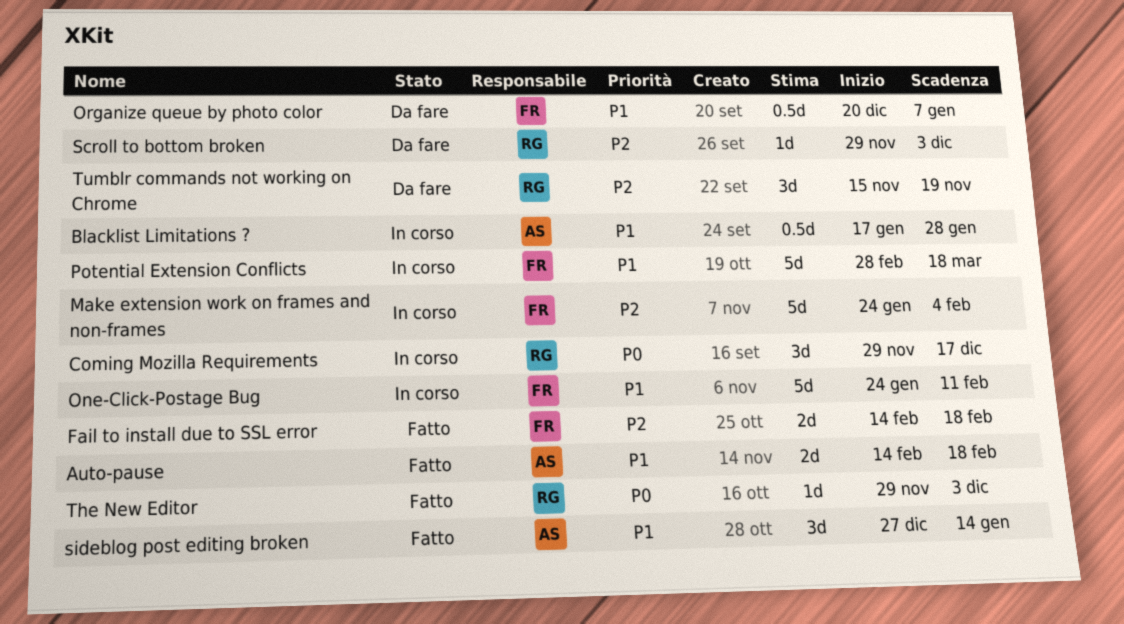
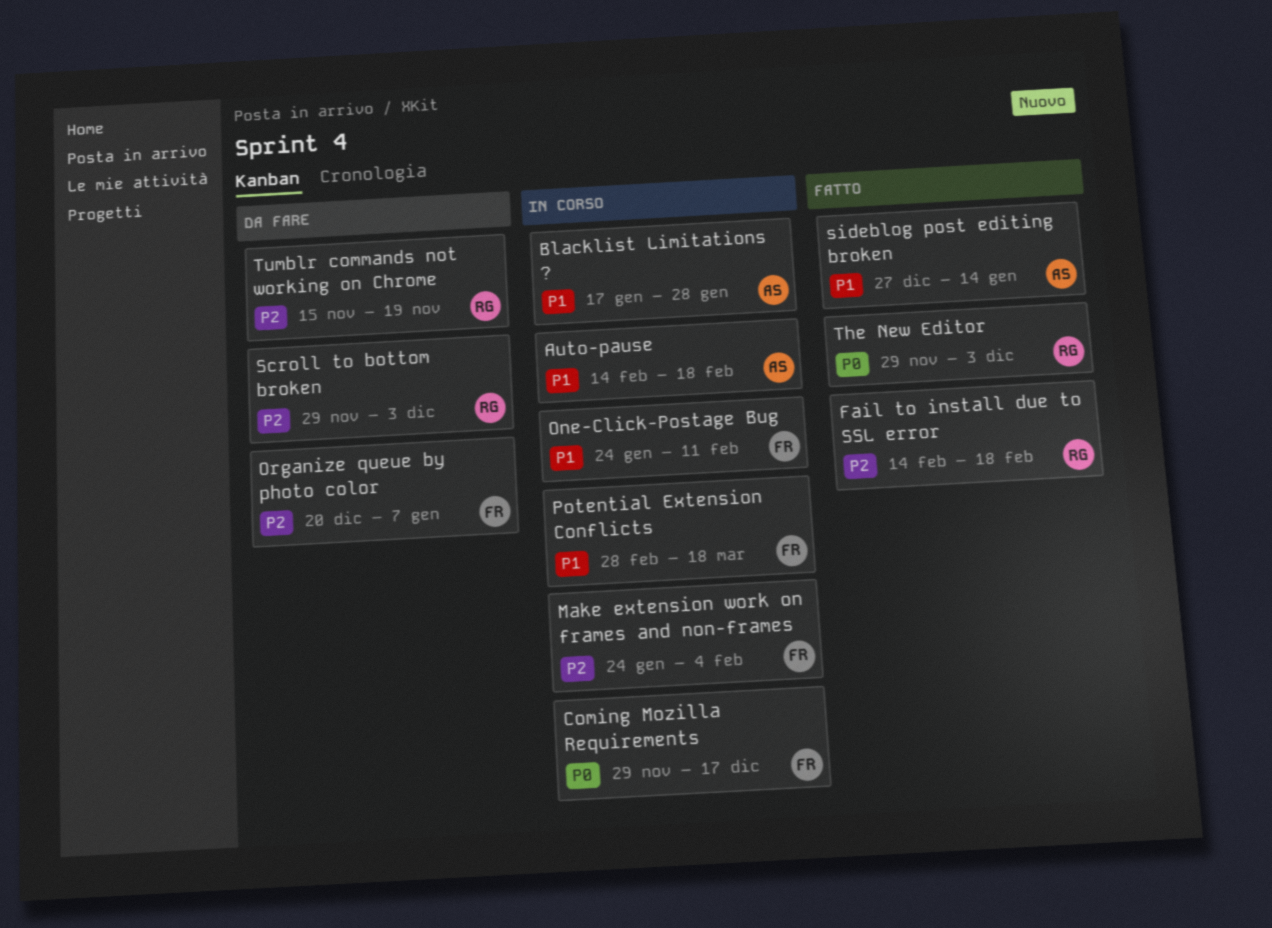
Auto-pause, status: Fatto -> In corso
Coming Mozilla Requirements, owner: RG -> FR
Fail to install due to SSL error, owner: FR -> RG
Organize queue by photo color, priority: P1 -> P2

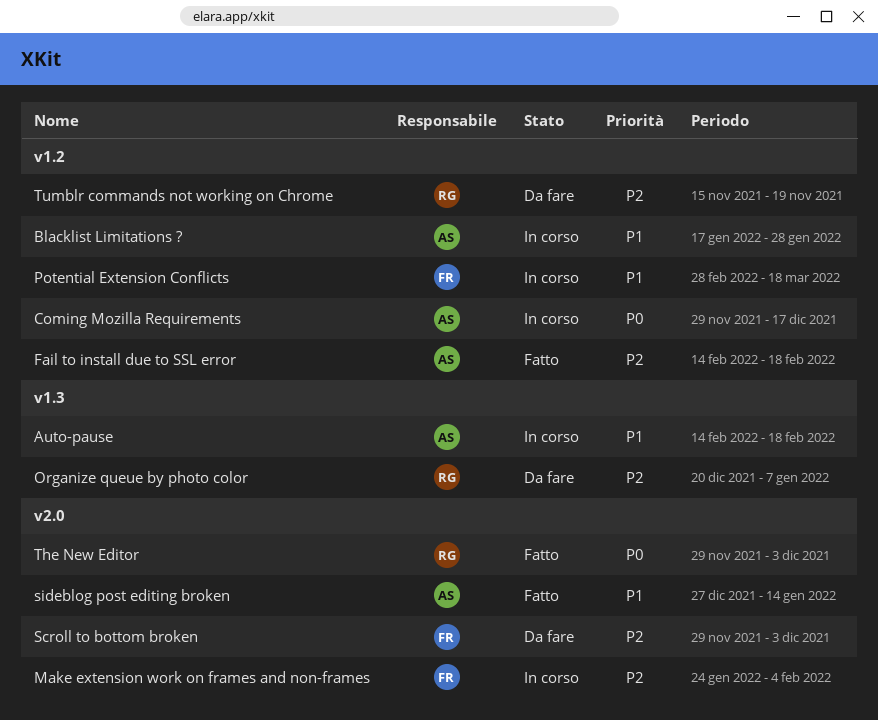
Coming Mozilla Requirements, owner: FR -> AS
Fail to install due to SSL error, owner: RG -> AS
One-Click-Postage Bug: present -> none
Organize queue by photo color, owner: FR -> RG
Scroll to bottom broken, owner: RG -> FR

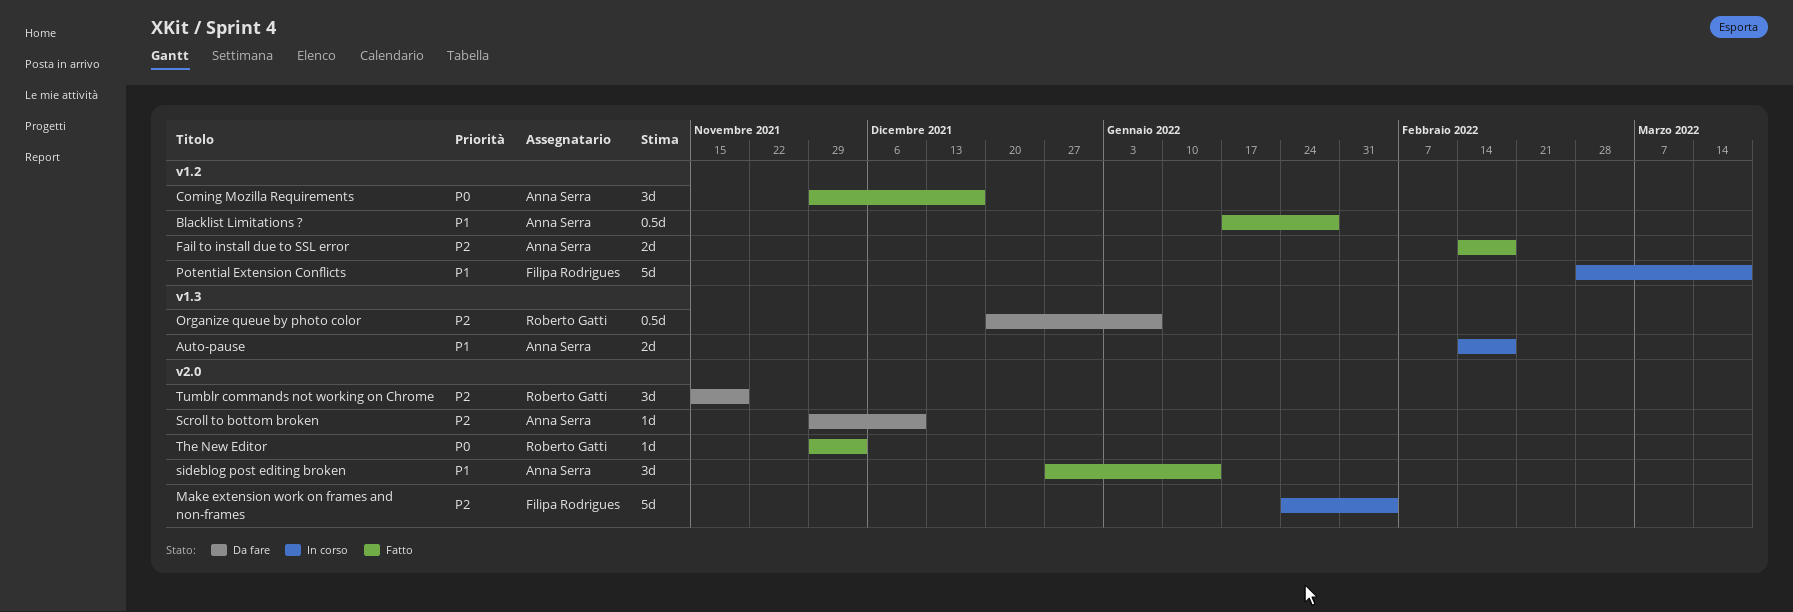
Blacklist Limitations ?, status: In corso -> Fatto
Coming Mozilla Requirements, status: In corso -> Fatto
Scroll to bottom broken, owner: Filipa Rodrigues -> Anna Serra
Scroll to bottom broken, due: Dec 3 -> Dec 10
Tumblr commands not working on Chrome, label: v1.2 -> v2.0

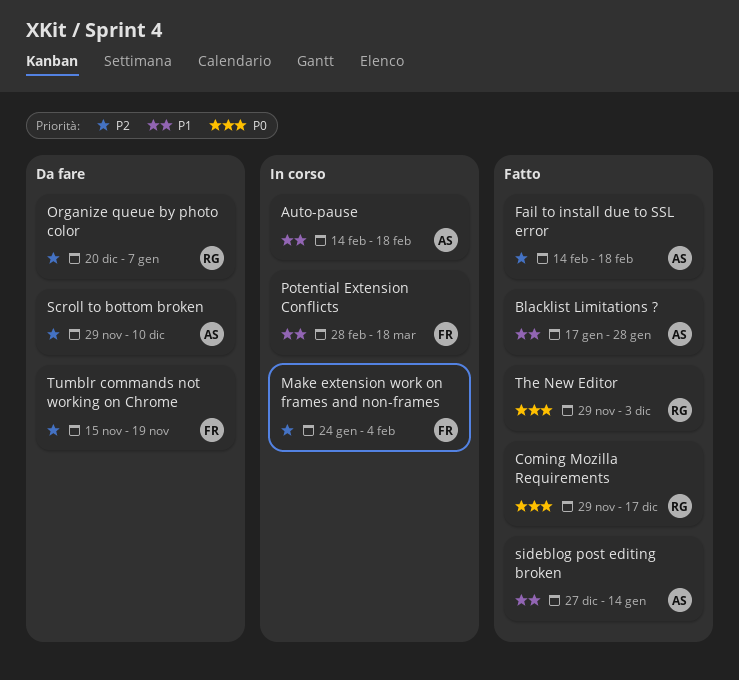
Coming Mozilla Requirements, owner: Anna Serra -> Roberto Gatti
Tumblr commands not working on Chrome, owner: Roberto Gatti -> Filipa Rodrigues

